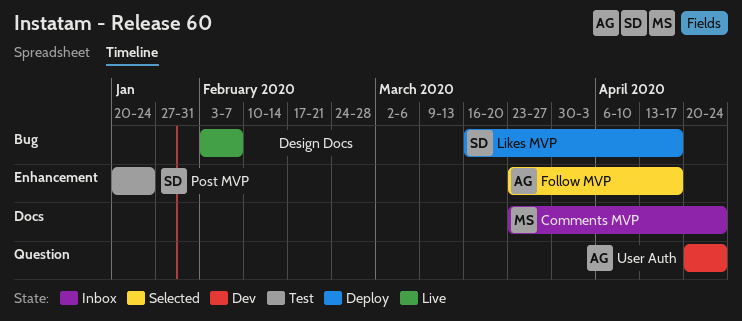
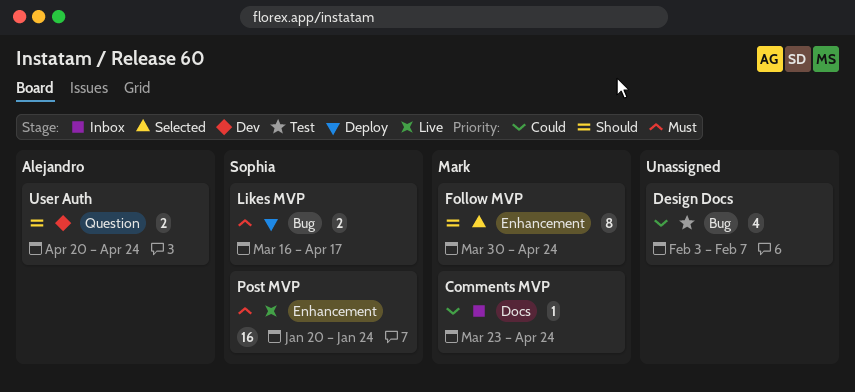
Design Docs, status: Live -> Test
Follow MVP, owner: Alejandro -> Mark
Follow MVP, start: Mar 23 -> Mar 30
Follow MVP, due: Apr 17 -> Apr 24
Post MVP, status: Test -> Live

